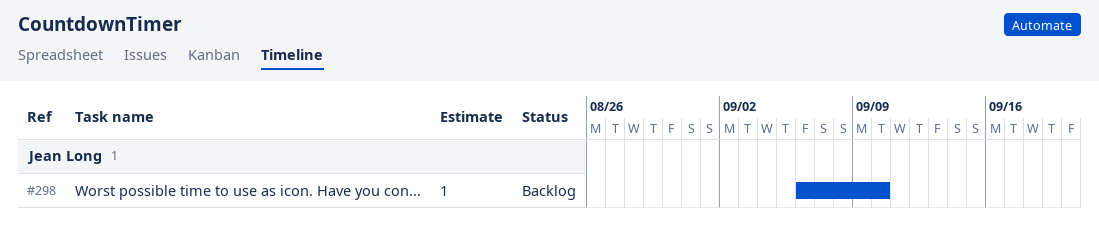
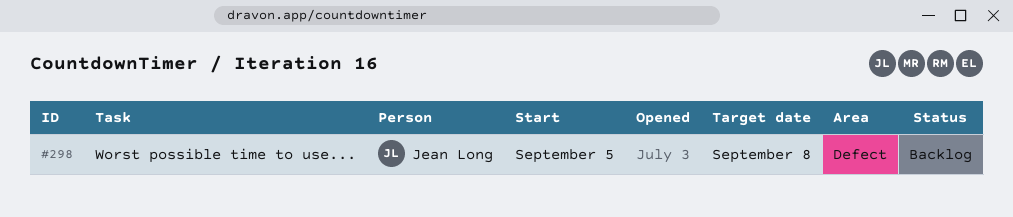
#298, start: Sep 6 -> Sep 5
#298, due: Sep 10 -> Sep 8

